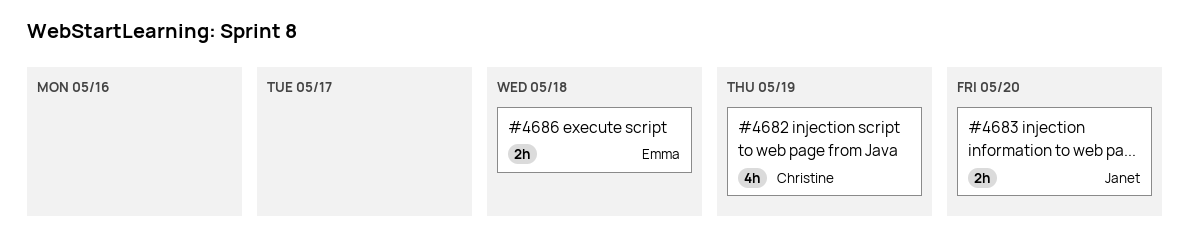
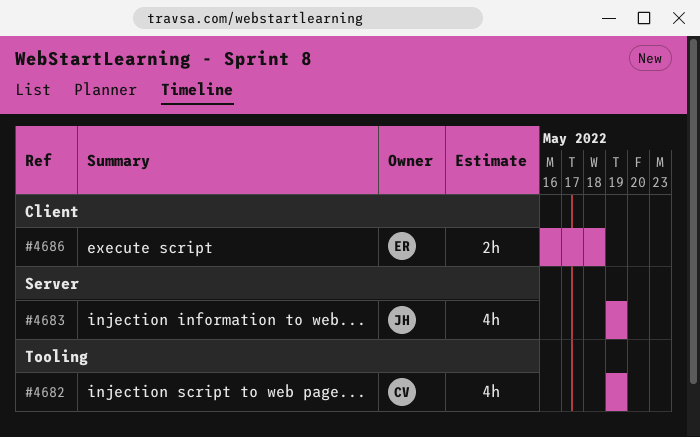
#4683, estimate: 2h -> 4h
#4683, due: May 20 -> May 19

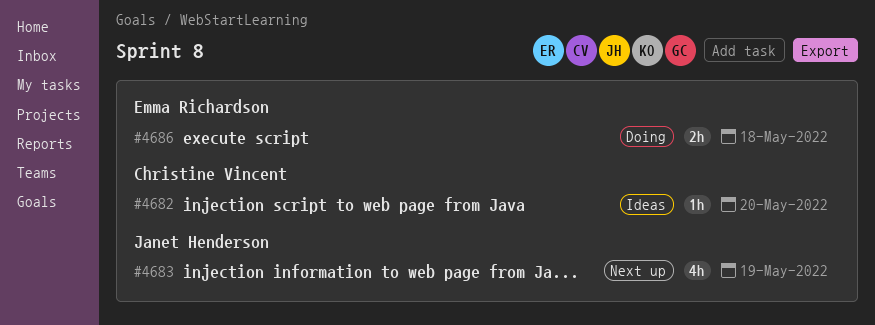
#4682, estimate: 4h -> 1h
#4682, due: May 19 -> May 20

